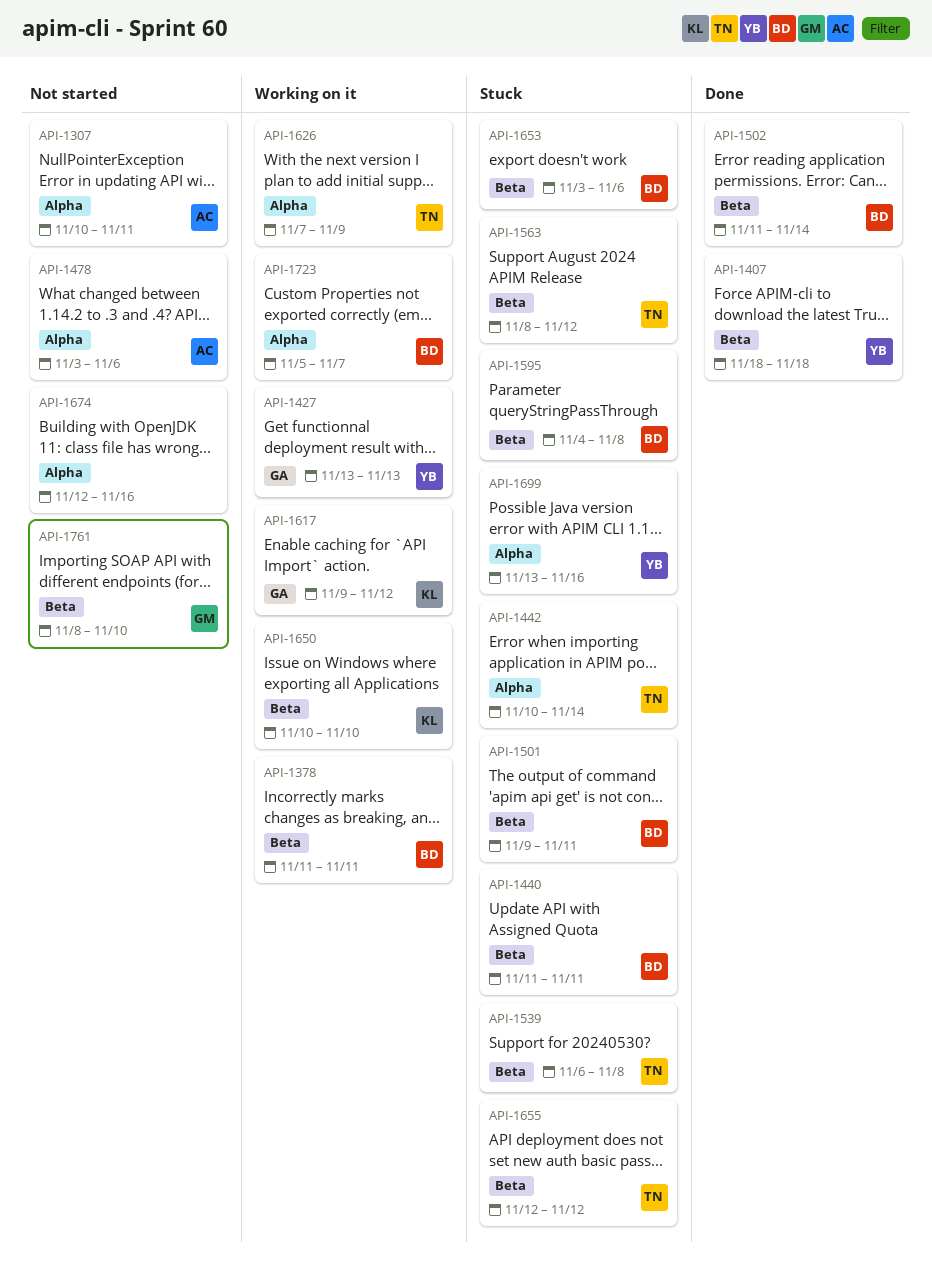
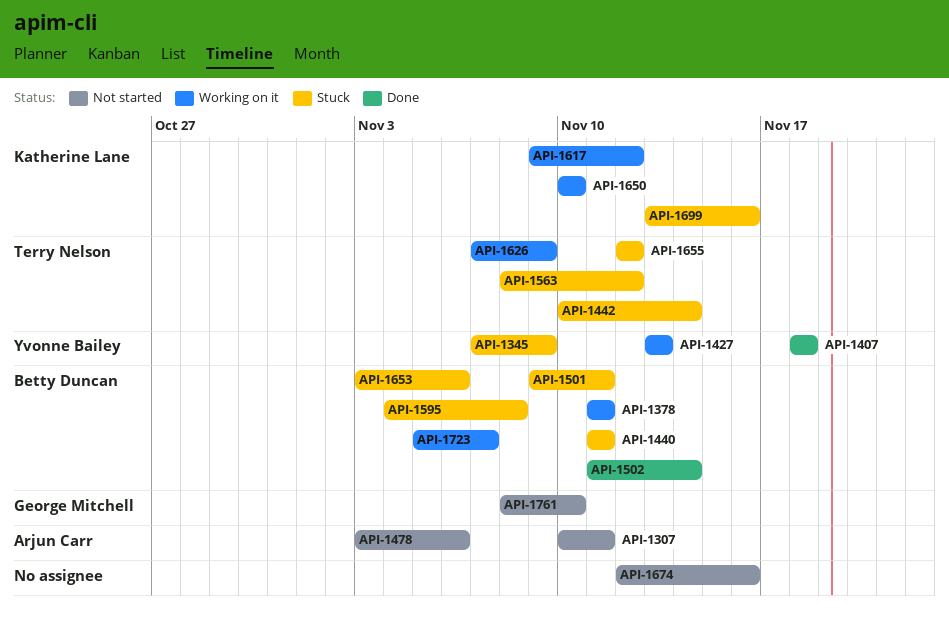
API-1345: none -> present
API-1539: present -> none
API-1699, owner: Yvonne Bailey -> Katherine Lane

